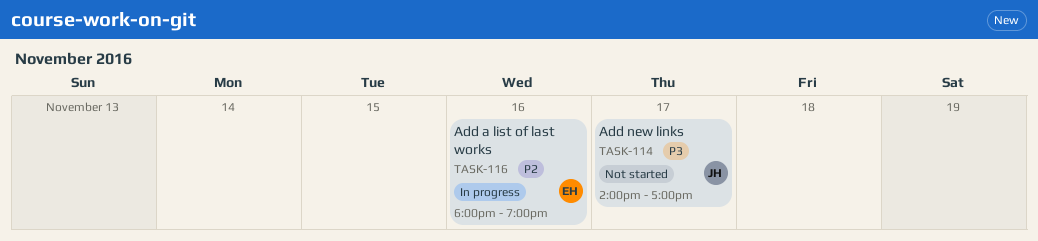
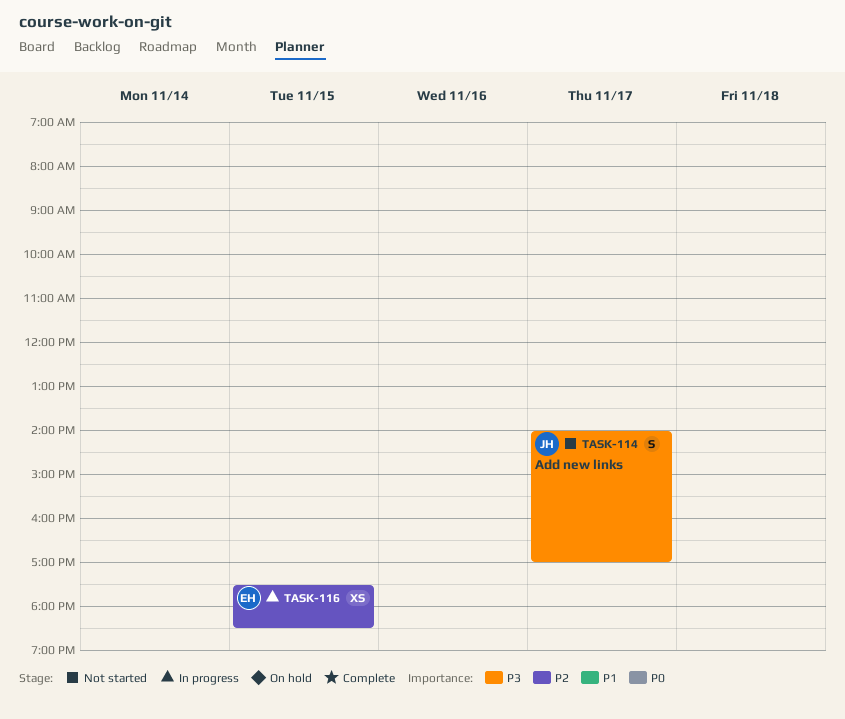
TASK-116, day: Nov 16 -> Nov 15
TASK-116, begins: 18:00 -> 17:30
TASK-116, ends: 19:00 -> 18:30

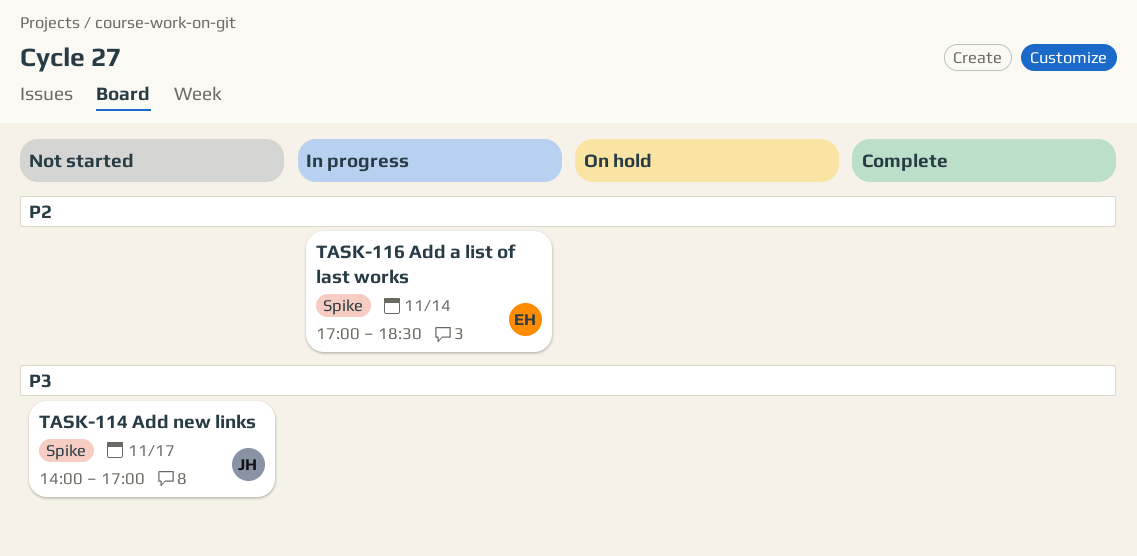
TASK-116, day: Nov 15 -> Nov 14
TASK-116, begins: 17:30 -> 17:00

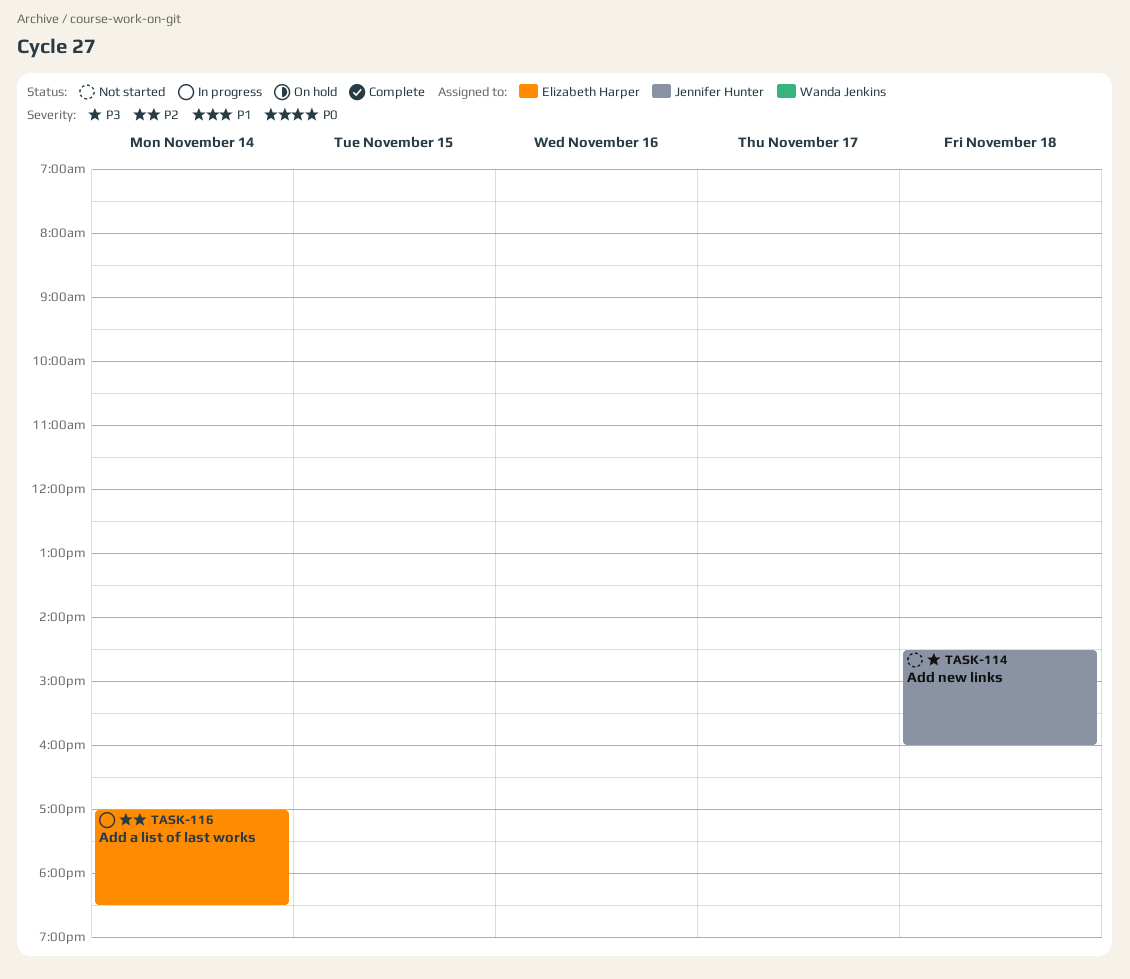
TASK-114, day: Nov 17 -> Nov 18
TASK-114, begins: 14:00 -> 14:30
TASK-114, ends: 17:00 -> 16:00

